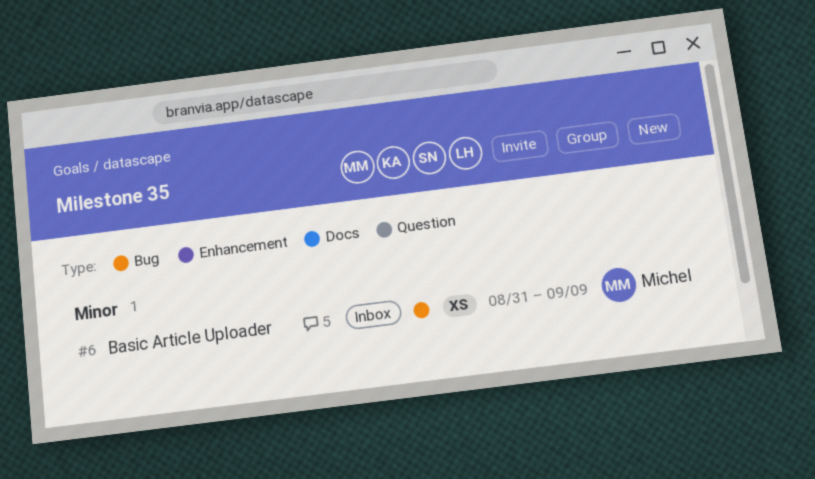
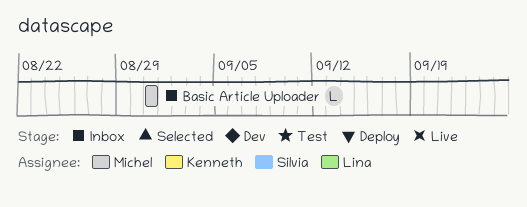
Basic Article Uploader, estimate: XS -> L
Basic Article Uploader, due: Sep 9 -> Aug 31

